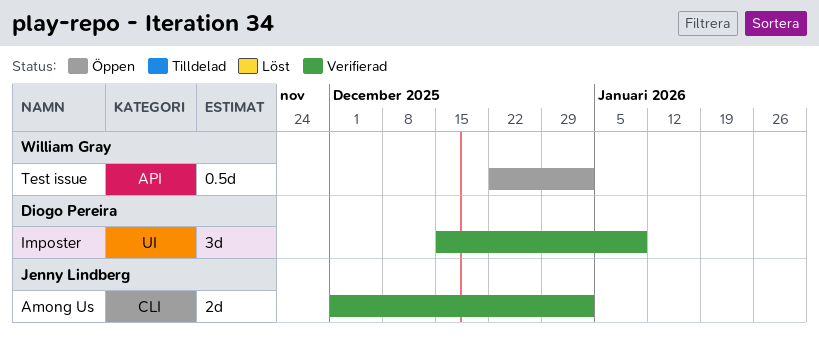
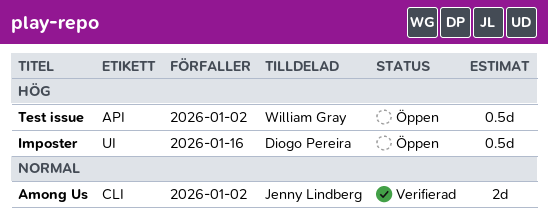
Imposter, status: Verifierad -> Öppen
Imposter, estimate: 3d -> 0.5d
Imposter, due: Jan 9 -> Jan 16

